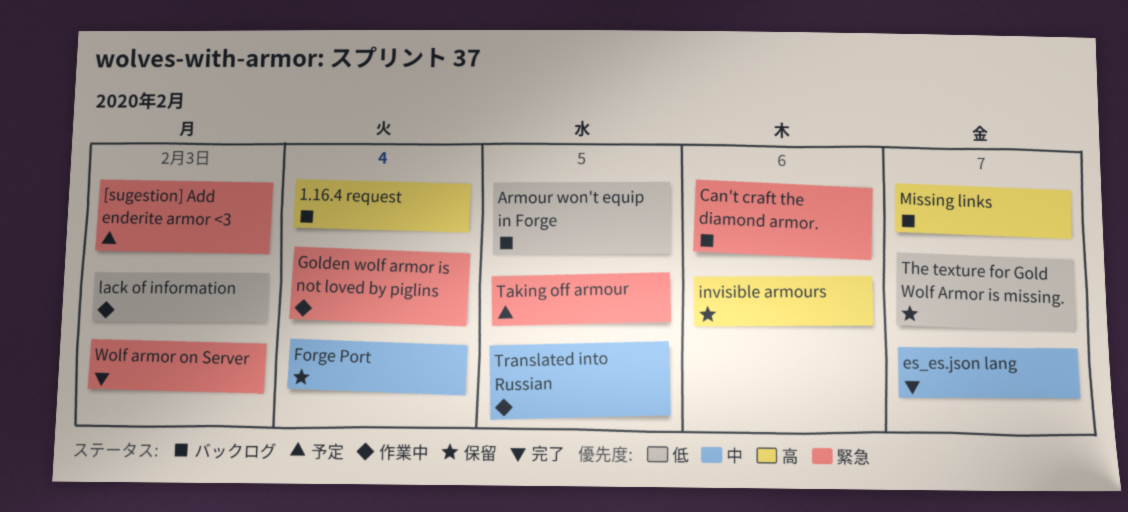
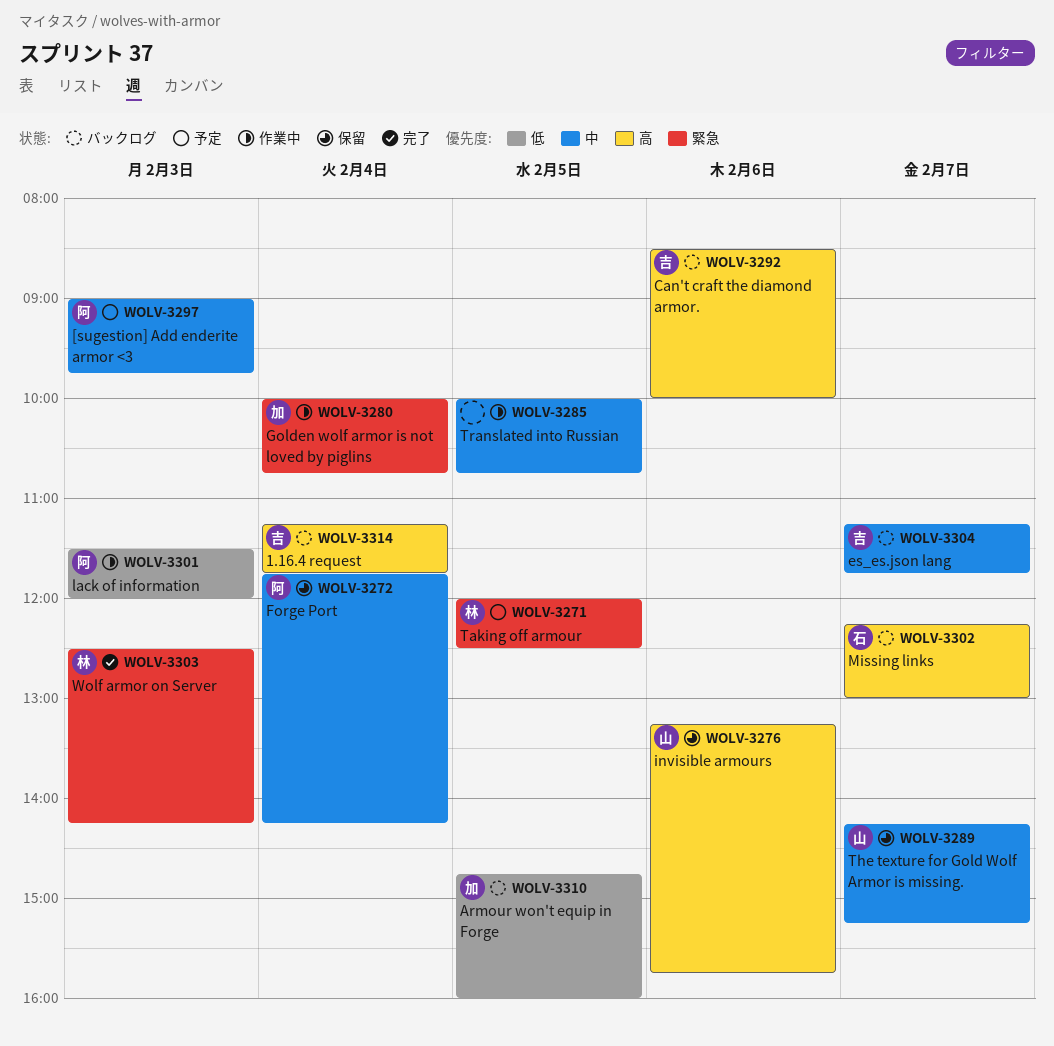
[sugestion] Add enderite armor <3, priority: 緊急 -> 中
Can't craft the diamond armor., priority: 緊急 -> 高
es_es.json lang, status: 完了 -> バックログ
The texture for Gold Wolf Armor is missing., priority: 低 -> 中

